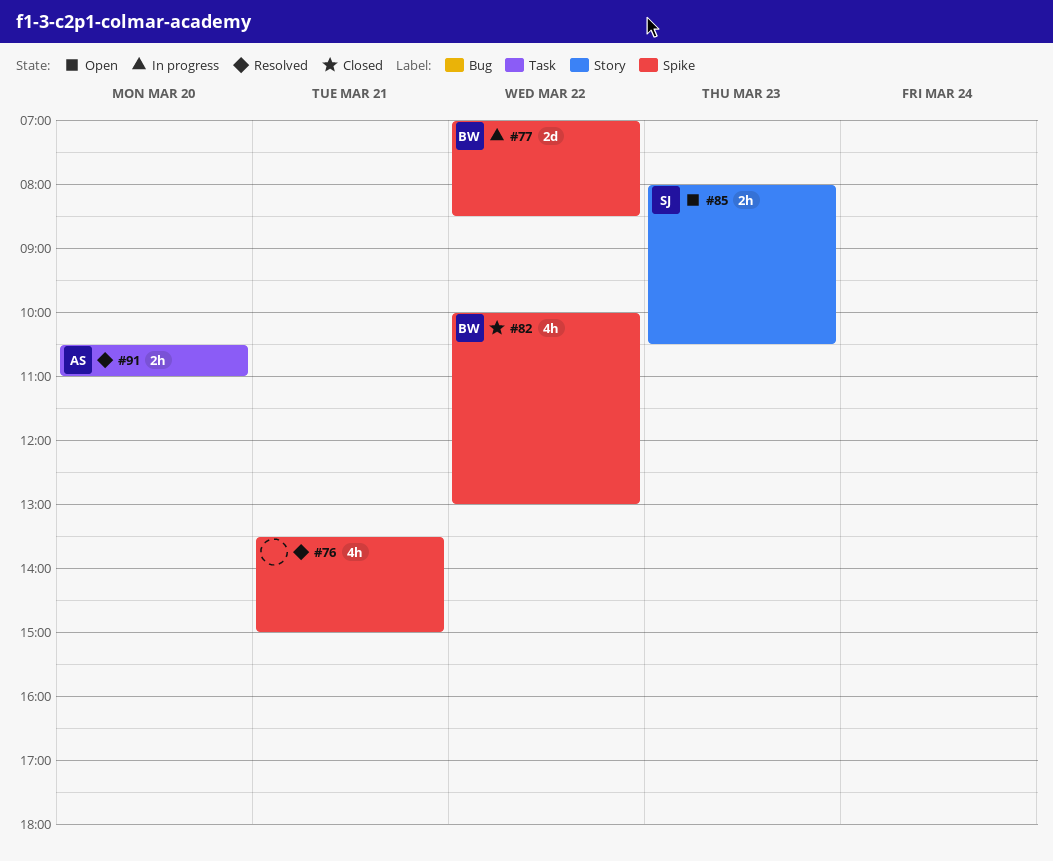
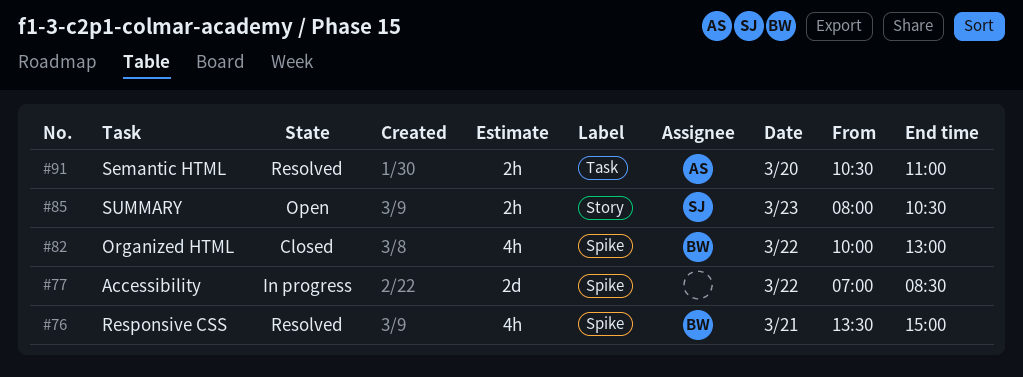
#76, owner: none -> BW
#77, owner: BW -> none

